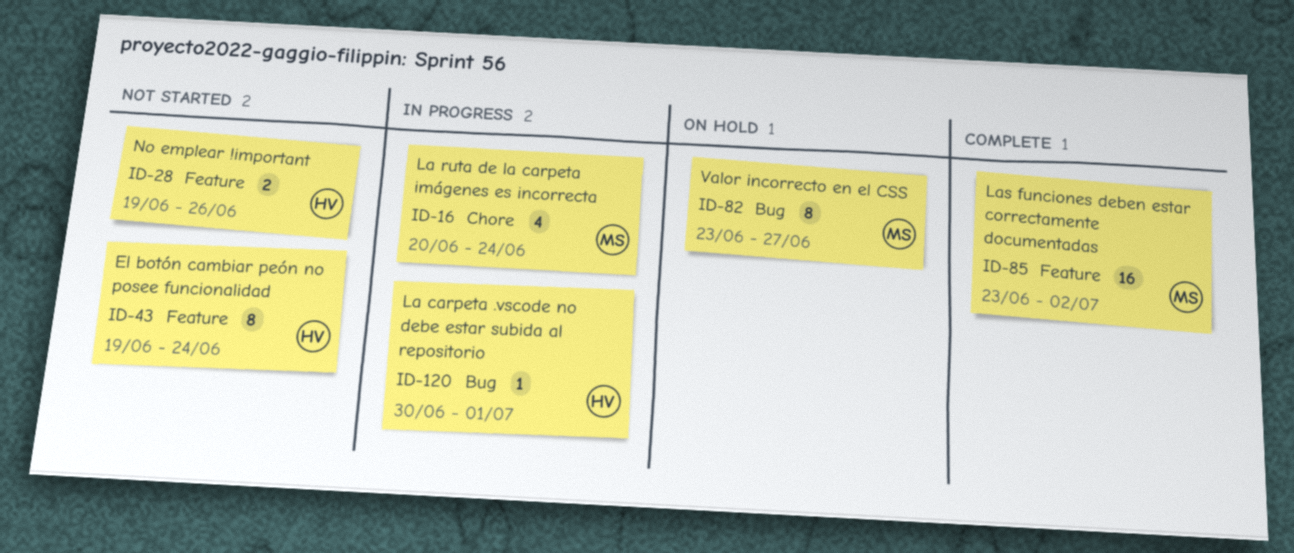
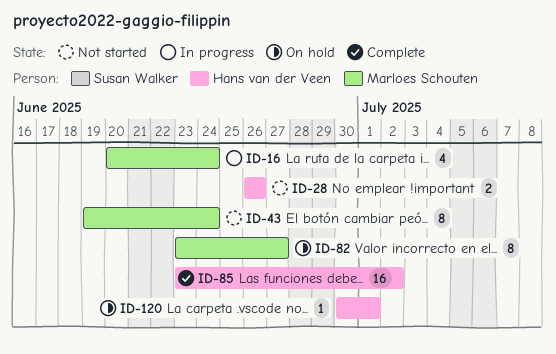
ID-28, start: Jun 19 -> Jun 26
ID-43, owner: Hans van der Veen -> Marloes Schouten
ID-85, owner: Marloes Schouten -> Hans van der Veen
ID-120, status: In progress -> On hold

